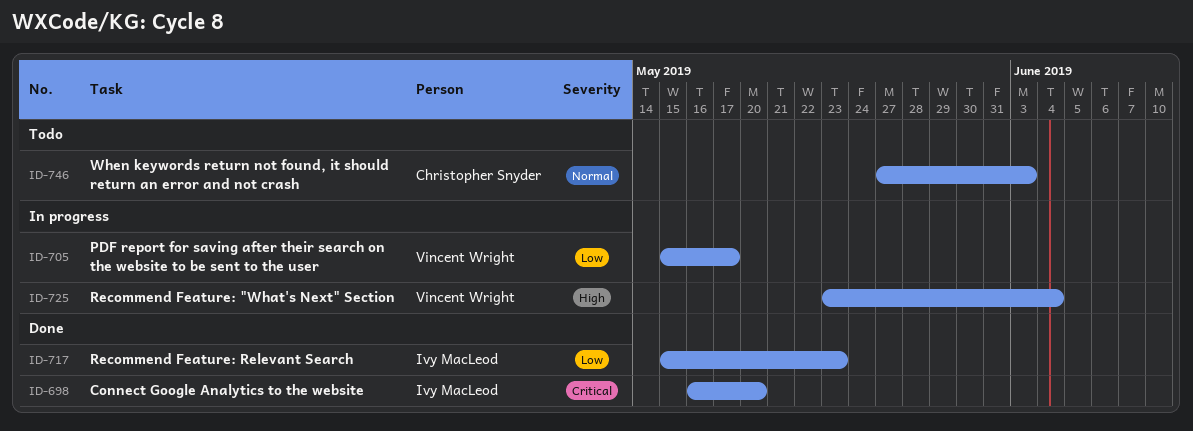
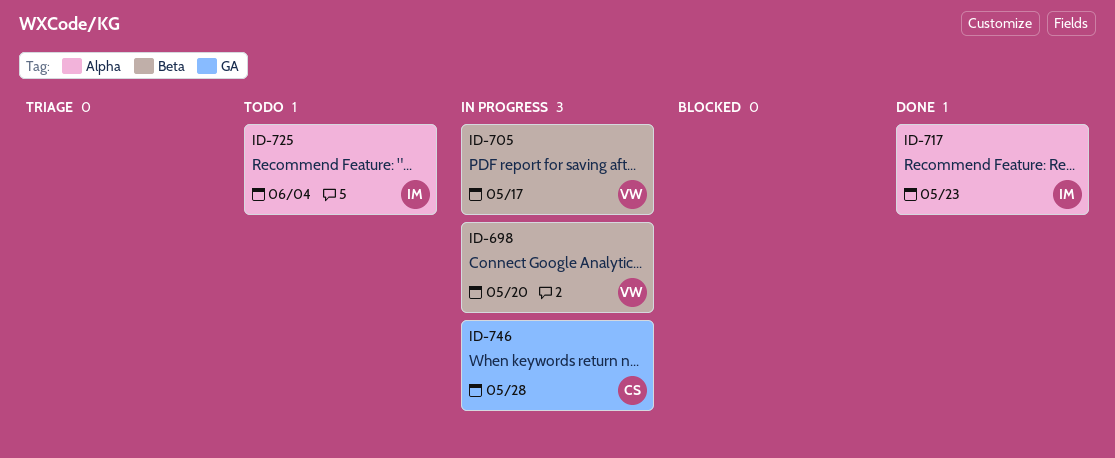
ID-698, status: Done -> In progress
ID-698, owner: Ivy MacLeod -> Vincent Wright
ID-725, status: In progress -> Todo
ID-725, owner: Vincent Wright -> Ivy MacLeod
ID-746, status: Todo -> In progress
ID-746, due: Jun 3 -> May 28

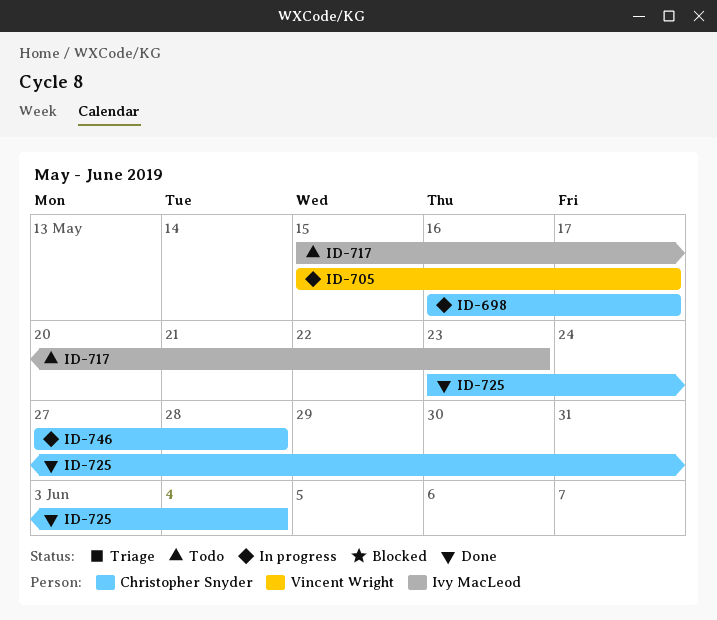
ID-698, owner: Vincent Wright -> Christopher Snyder
ID-698, due: May 20 -> May 17
ID-717, status: Done -> Todo
ID-725, status: Todo -> Done
ID-725, owner: Ivy MacLeod -> Christopher Snyder

